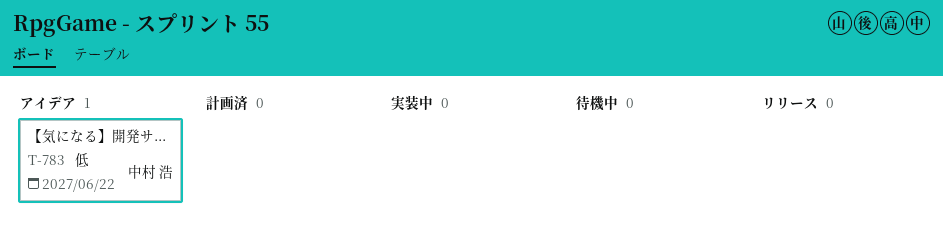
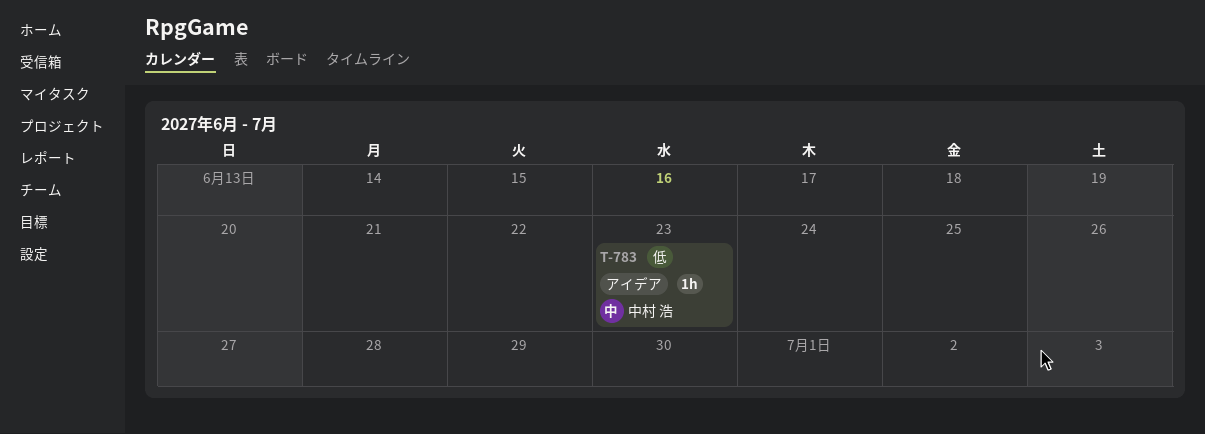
T-783, due: Jun 22 -> Jun 23

